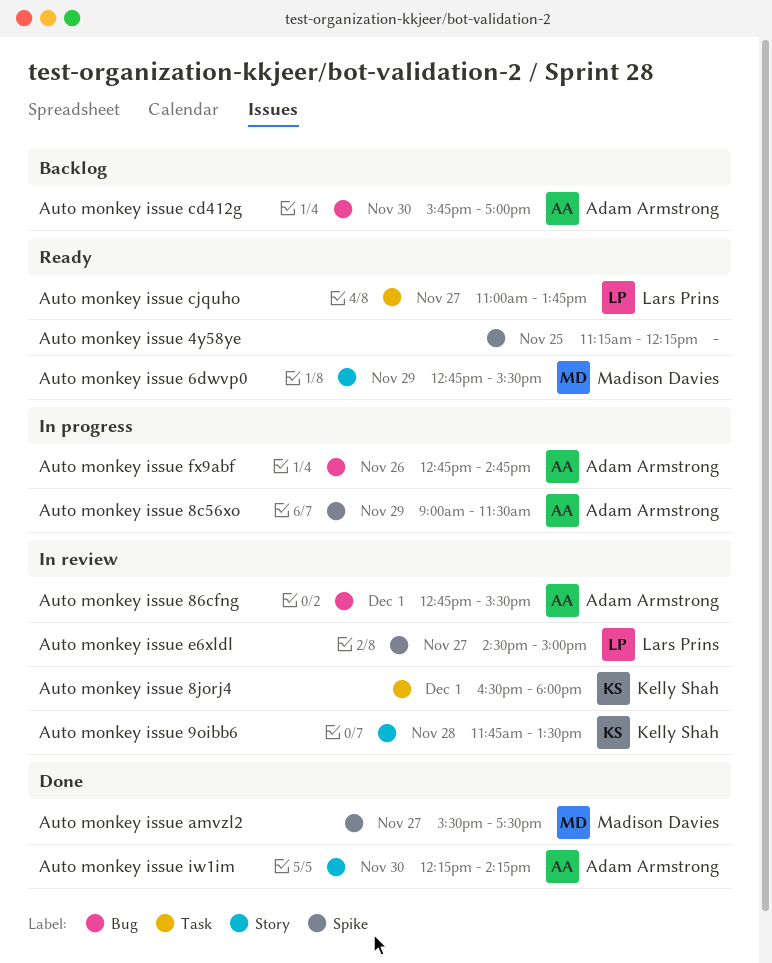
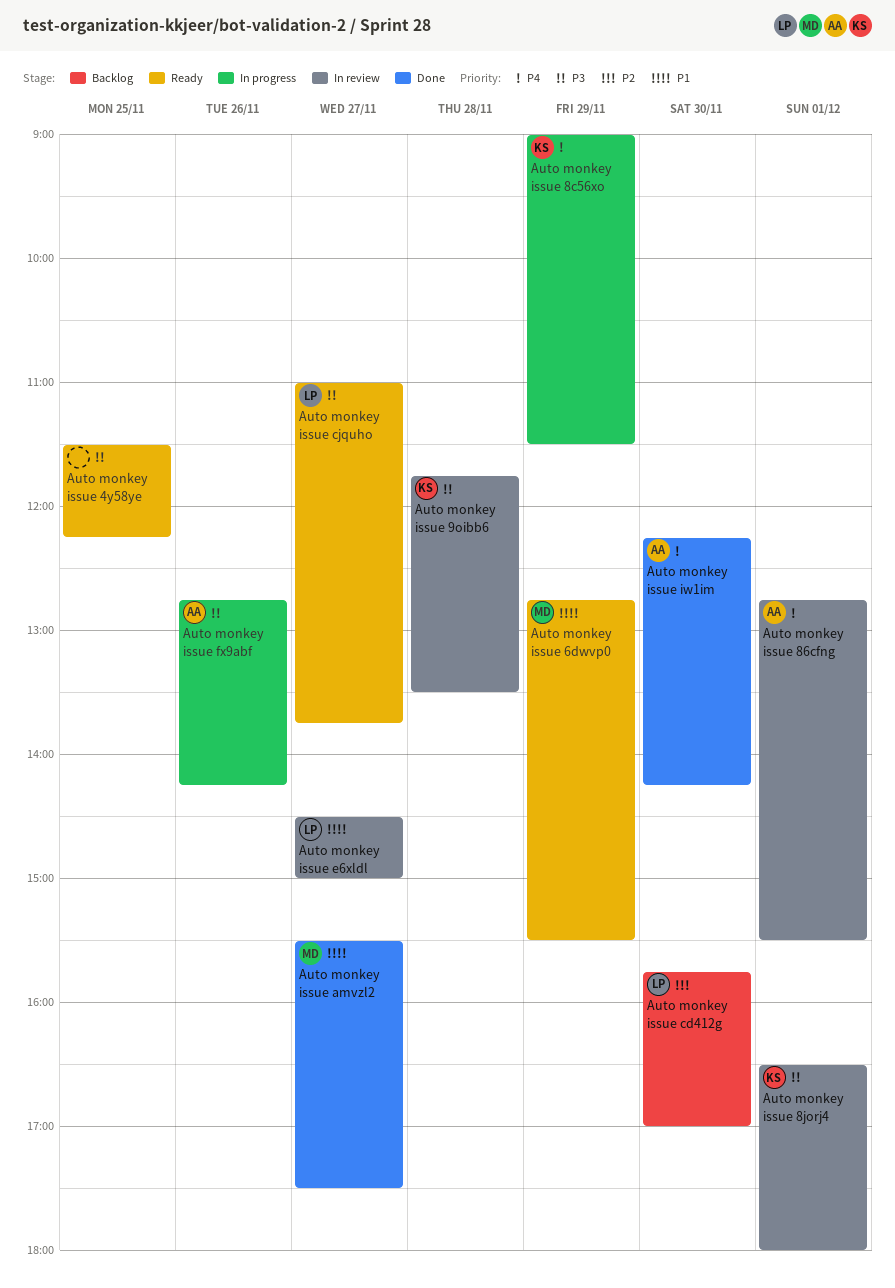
Auto monkey issue 4y58ye, begins: 11:15 -> 11:30
Auto monkey issue 8c56xo, owner: Adam Armstrong -> Kelly Shah
Auto monkey issue cd412g, owner: Adam Armstrong -> Lars Prins
Auto monkey issue fx9abf, ends: 14:45 -> 14:15

